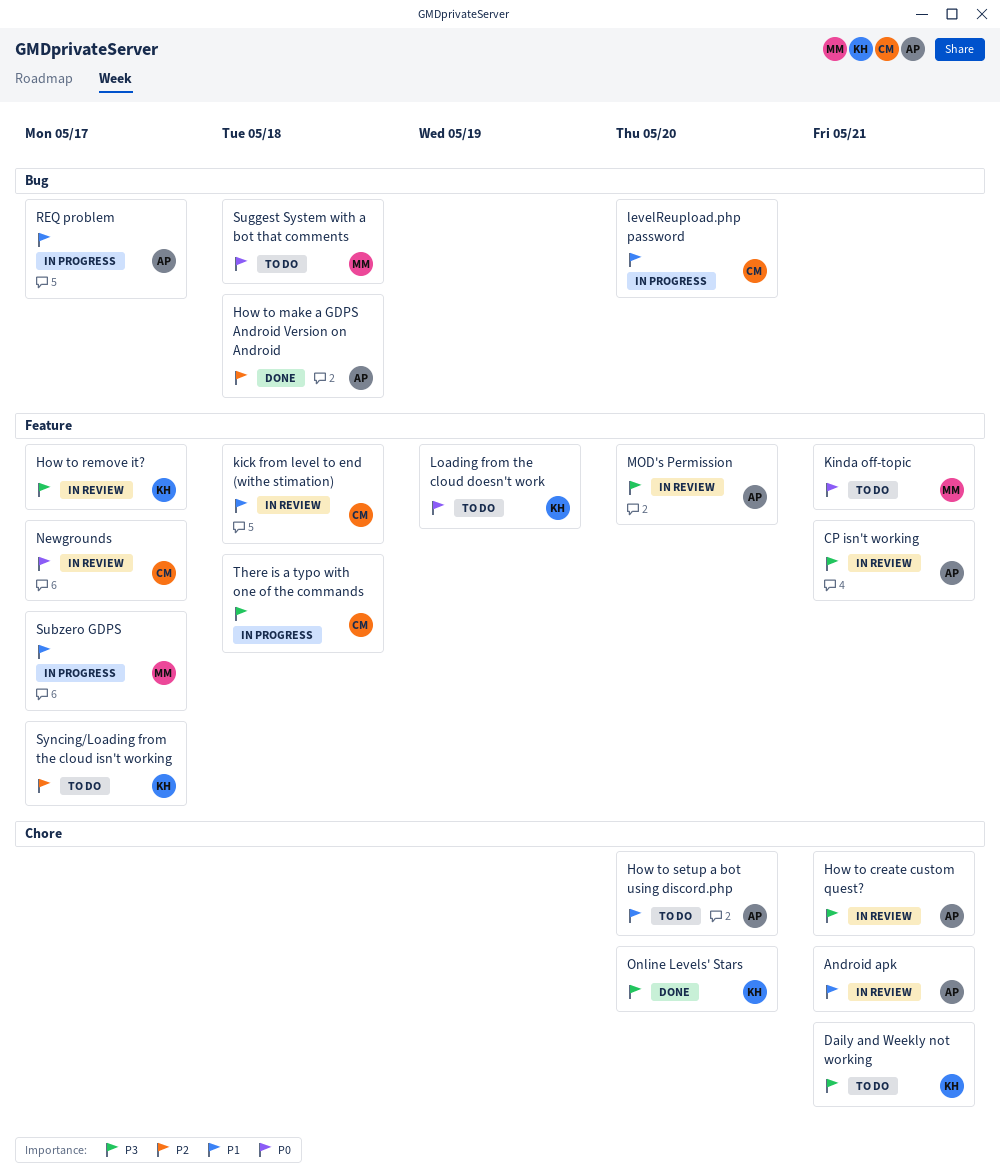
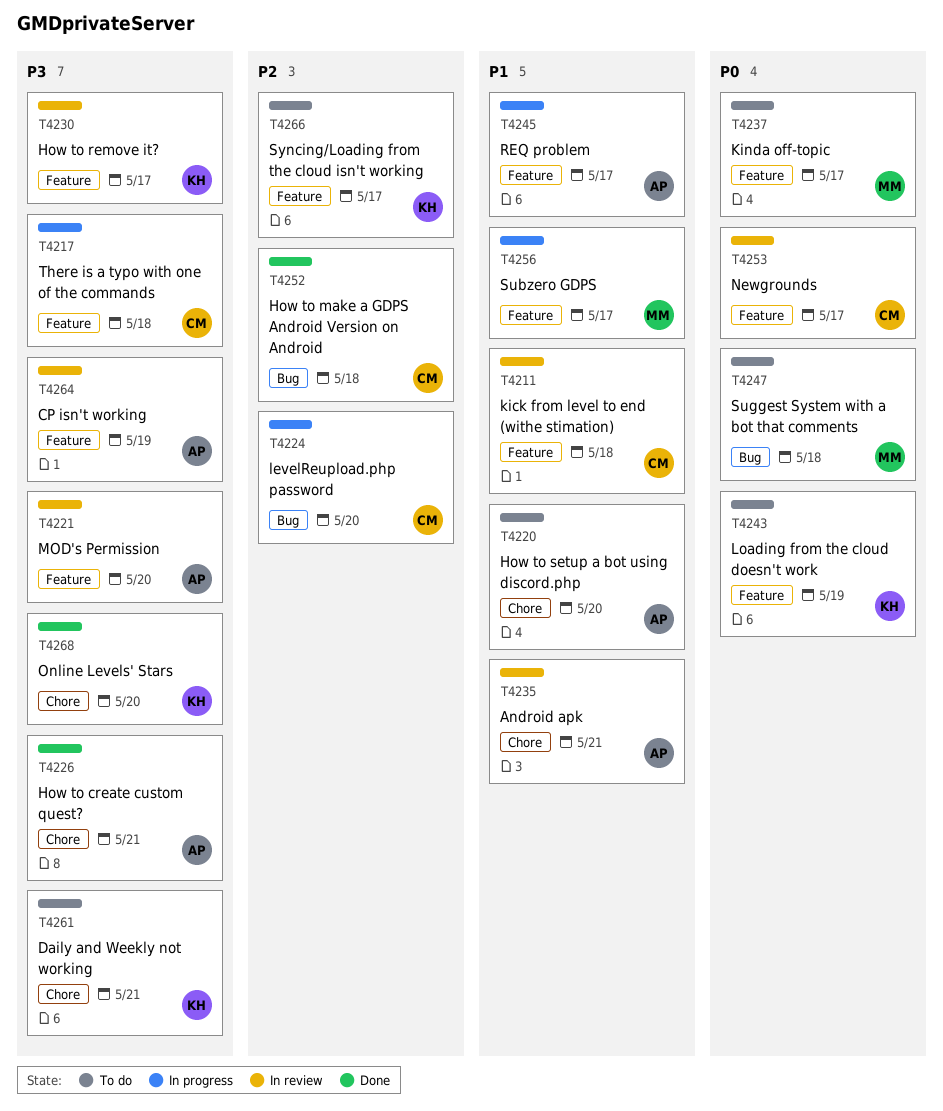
CP isn't working, due: May 21 -> May 19
How to create custom quest?, status: In review -> Done
How to make a GDPS Android Version on Android, owner: AP -> CM
Kinda off-topic, due: May 21 -> May 17
levelReupload.php password, priority: P1 -> P2
REQ problem, label: Bug -> Feature

